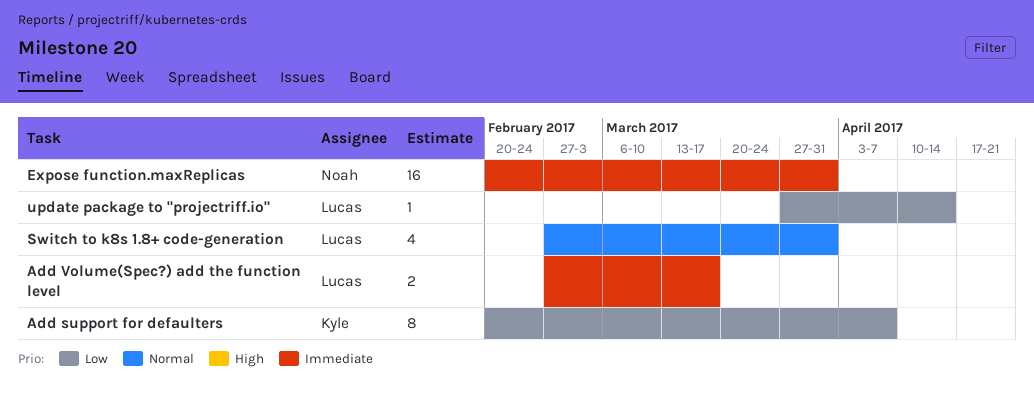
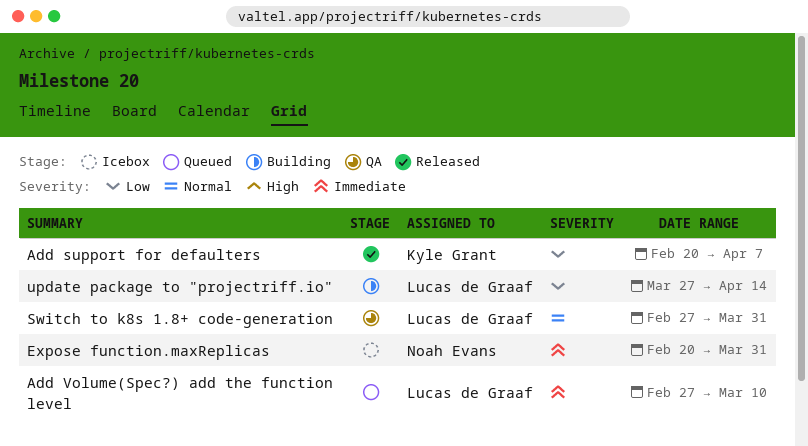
Add Volume(Spec?) add the function level, due: Mar 17 -> Mar 10

